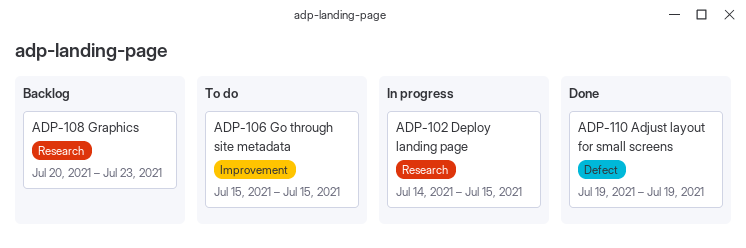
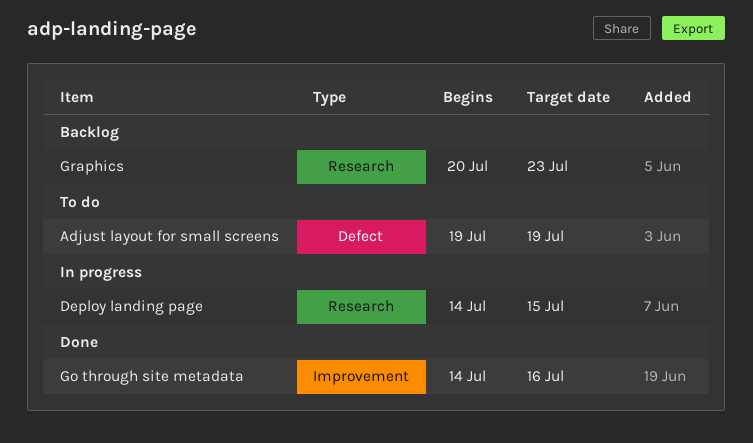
Adjust layout for small screens, status: Done -> To do
Go through site metadata, status: To do -> Done
Go through site metadata, start: Jul 15 -> Jul 14
Go through site metadata, due: Jul 15 -> Jul 16

